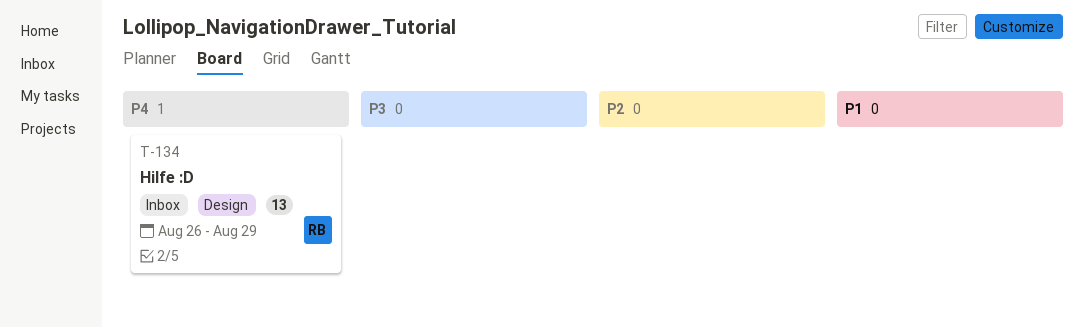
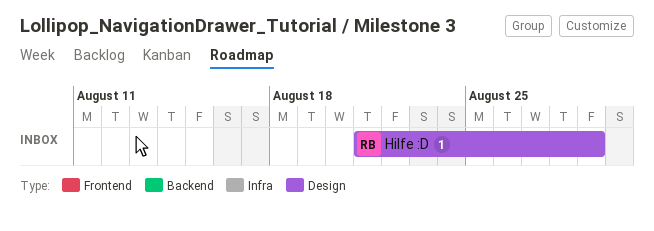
Hilfe :D, estimate: 13 -> 1
Hilfe :D, start: Aug 26 -> Aug 21

